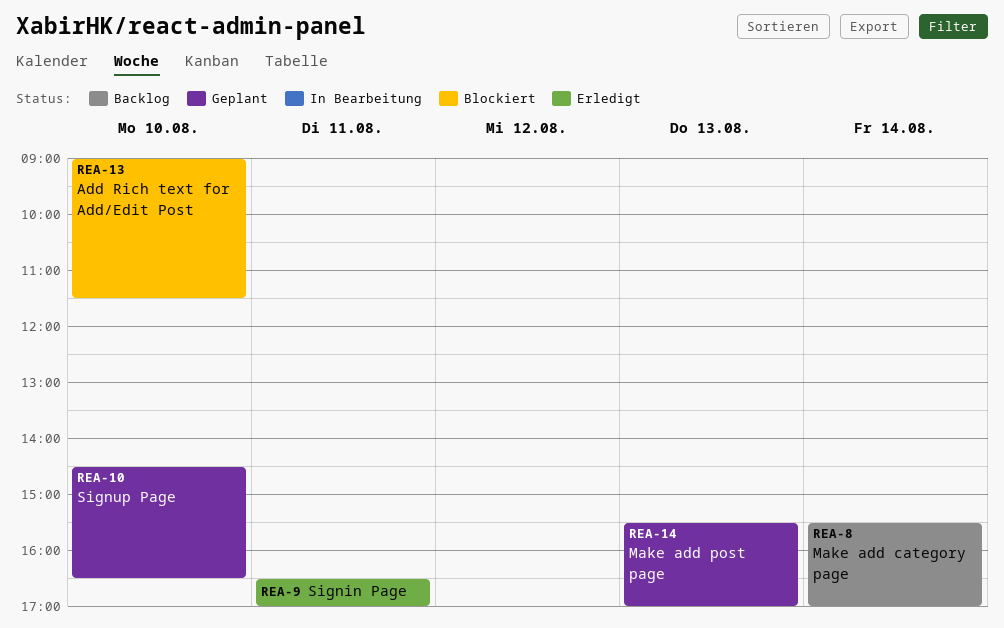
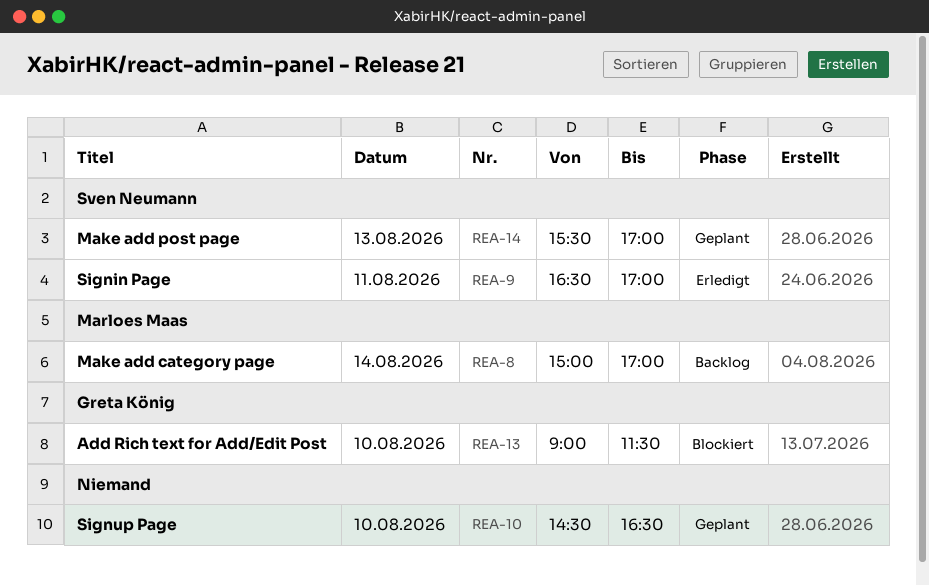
REA-8, begins: 15:30 -> 15:00

